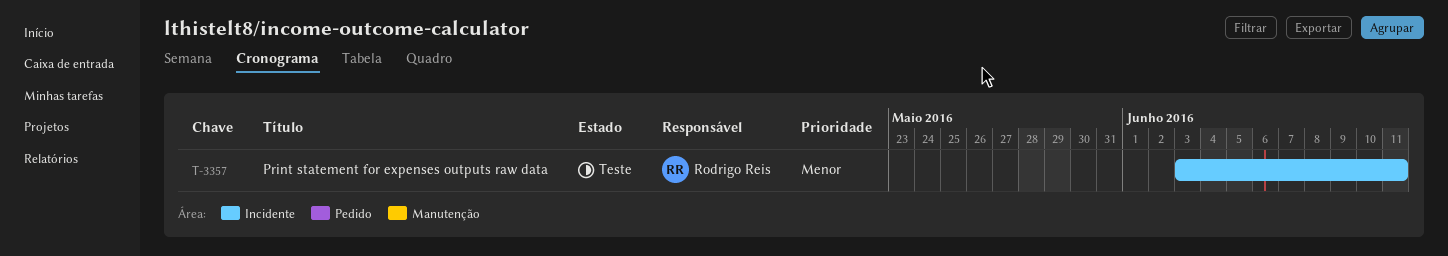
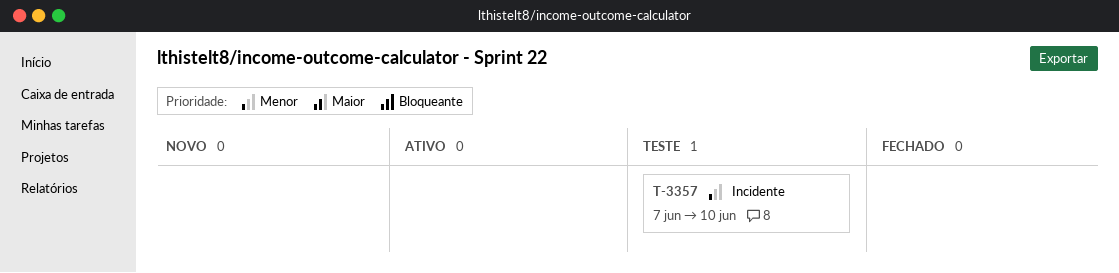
T-3357, start: Jun 3 -> Jun 7
T-3357, due: Jun 11 -> Jun 10

